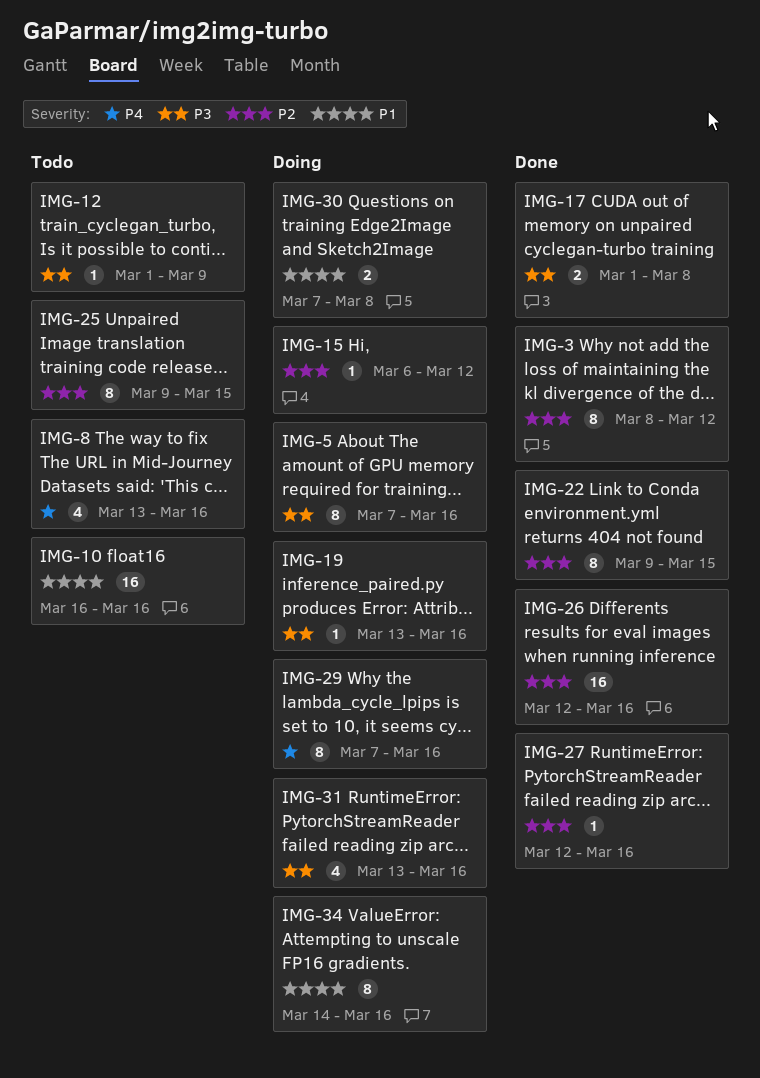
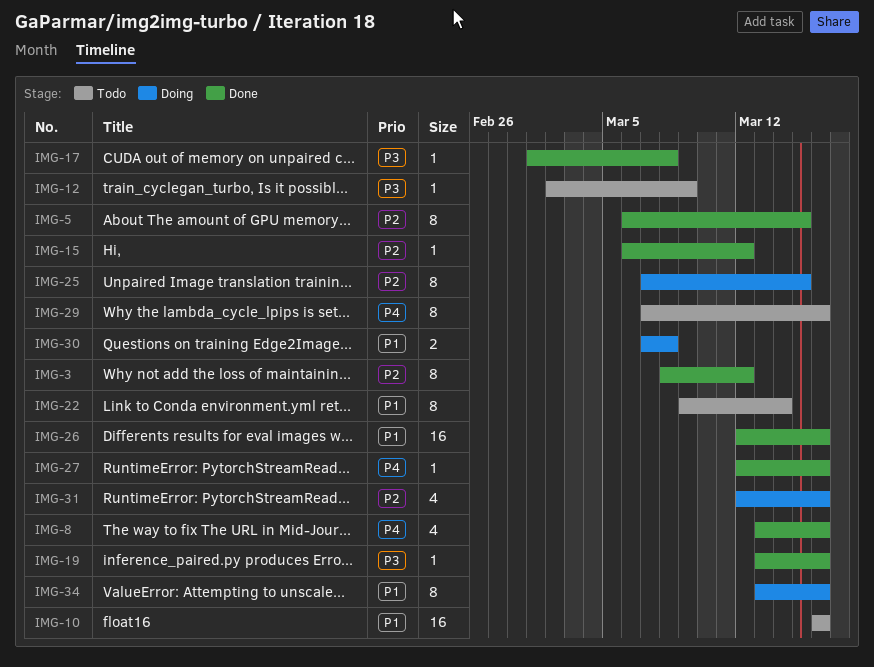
IMG-5, status: Doing -> Done
IMG-5, priority: P3 -> P2
IMG-5, start: Mar 7 -> Mar 6
IMG-5, due: Mar 16 -> Mar 15
IMG-8, status: Todo -> Done
IMG-12, start: Mar 1 -> Mar 2
IMG-15, status: Doing -> Done
IMG-17, estimate: 2 -> 1
IMG-19, status: Doing -> Done
IMG-22, status: Done -> Todo
IMG-22, priority: P2 -> P1
IMG-22, due: Mar 15 -> Mar 14
IMG-25, status: Todo -> Doing
IMG-25, start: Mar 9 -> Mar 7
IMG-26, priority: P2 -> P1
IMG-27, priority: P2 -> P4
IMG-29, status: Doing -> Todo
IMG-31, priority: P3 -> P2
IMG-31, start: Mar 13 -> Mar 12
IMG-34, start: Mar 14 -> Mar 13

